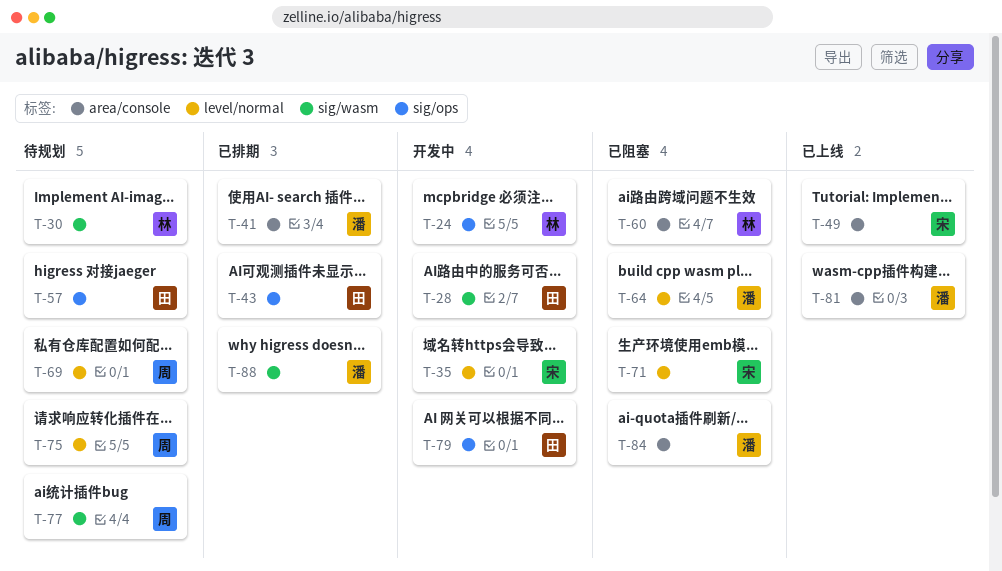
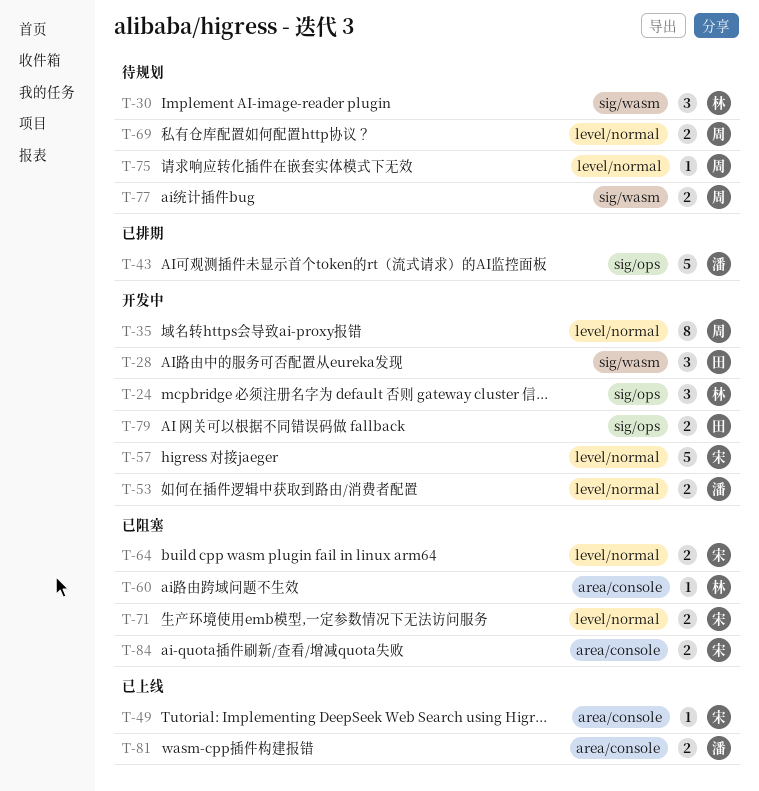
T-35, owner: 宋 -> 周
T-41: present -> none
T-43, owner: 田 -> 潘
T-53: none -> present
T-57, status: 待规划 -> 开发中
T-57, owner: 田 -> 宋
T-57, label: sig/ops -> level/normal
T-64, owner: 潘 -> 宋
T-84, owner: 潘 -> 宋
T-88: present -> none

